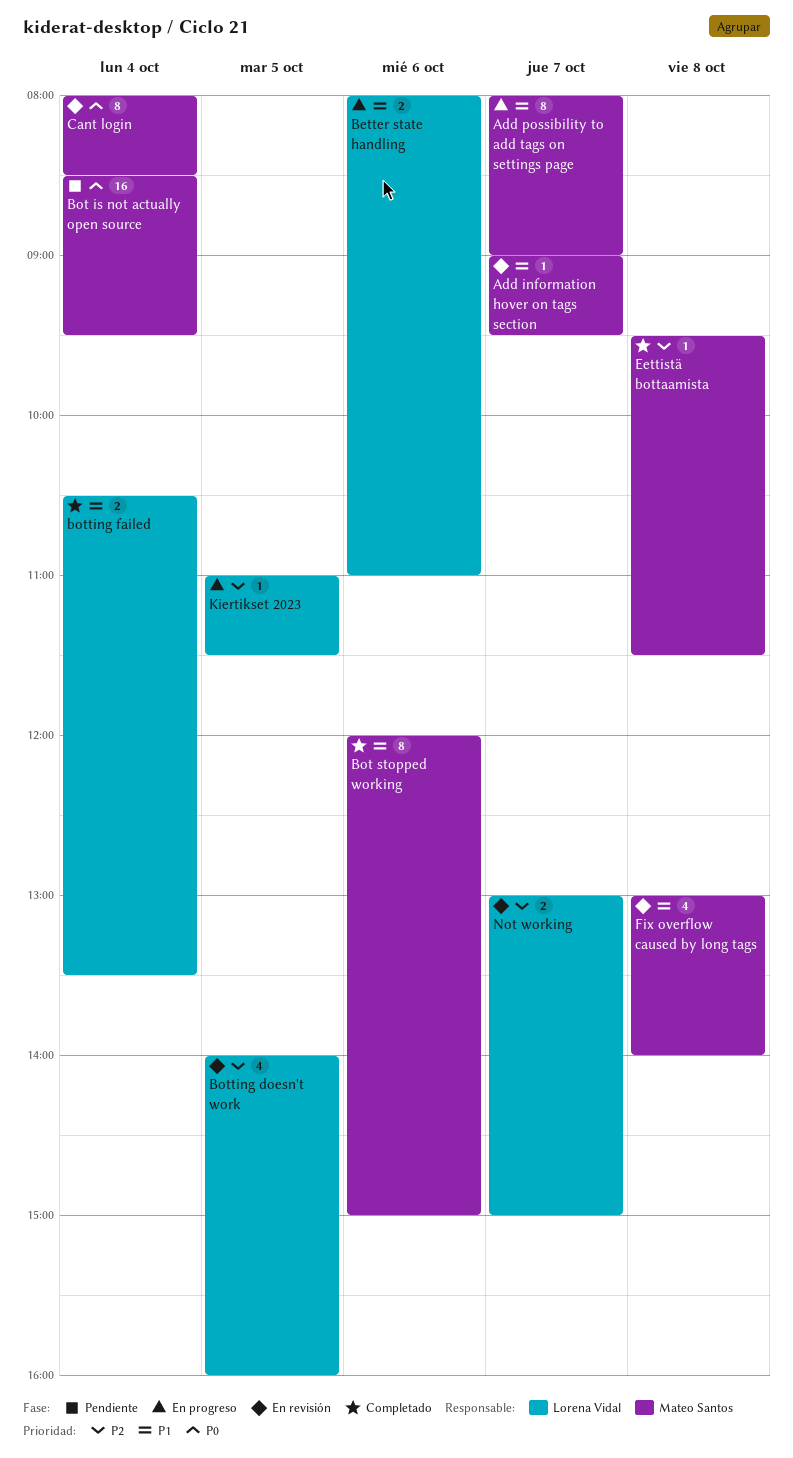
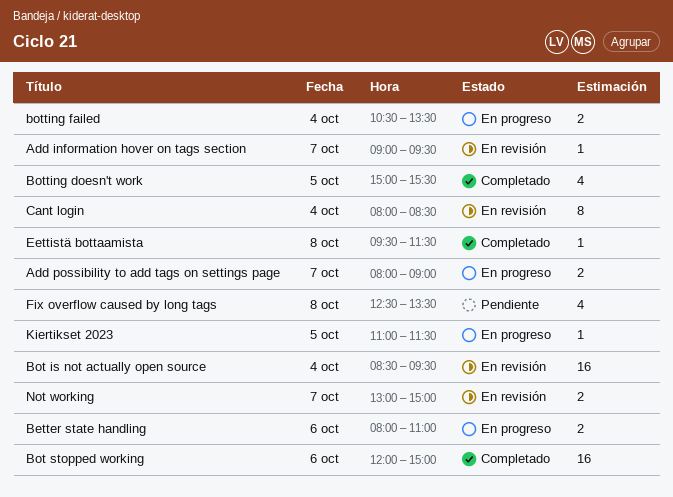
Add possibility to add tags on settings page, estimate: 8 -> 2
Bot is not actually open source, status: Pendiente -> En revisión
Bot stopped working, estimate: 8 -> 16
Botting doesn't work, status: En revisión -> Completado
Botting doesn't work, begins: 14:00 -> 15:00
Botting doesn't work, ends: 16:00 -> 15:30
botting failed, status: Completado -> En progreso
Fix overflow caused by long tags, status: En revisión -> Pendiente
Fix overflow caused by long tags, begins: 13:00 -> 12:30
Fix overflow caused by long tags, ends: 14:00 -> 13:30

